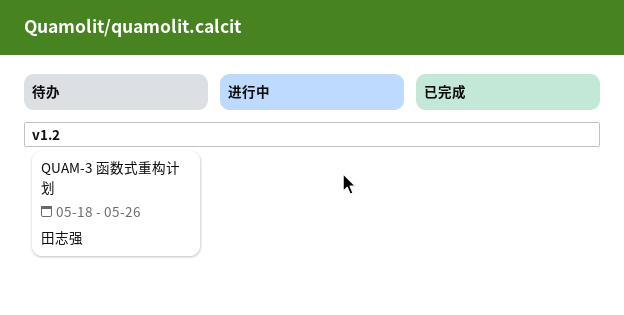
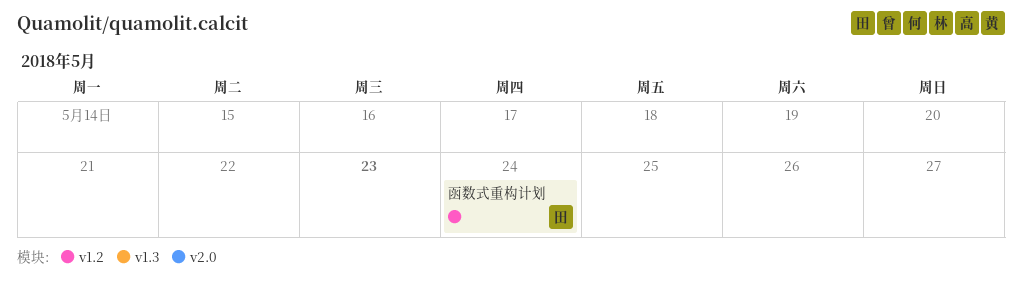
函数式重构计划, due: May 26 -> May 24

